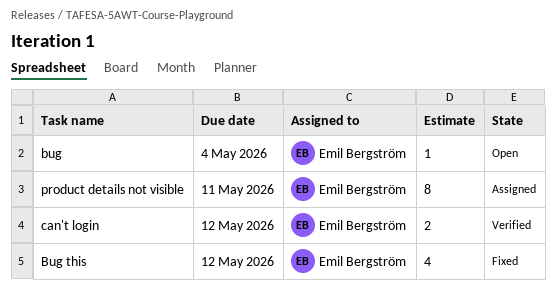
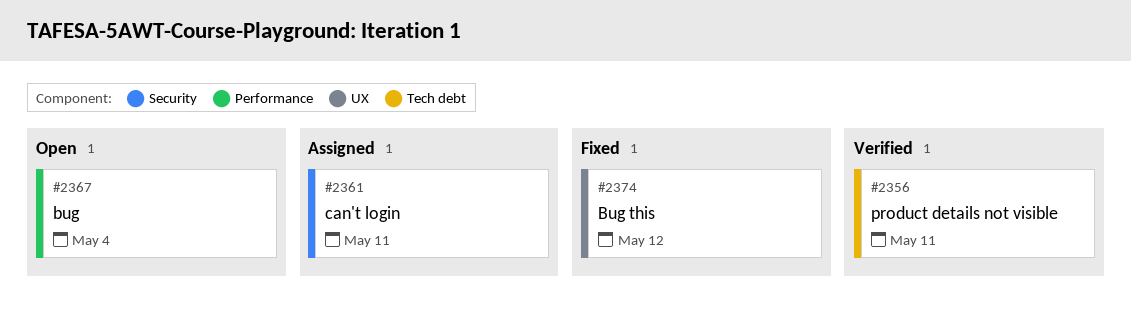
can't login, status: Verified -> Assigned
can't login, due: May 12 -> May 11
product details not visible, status: Assigned -> Verified

